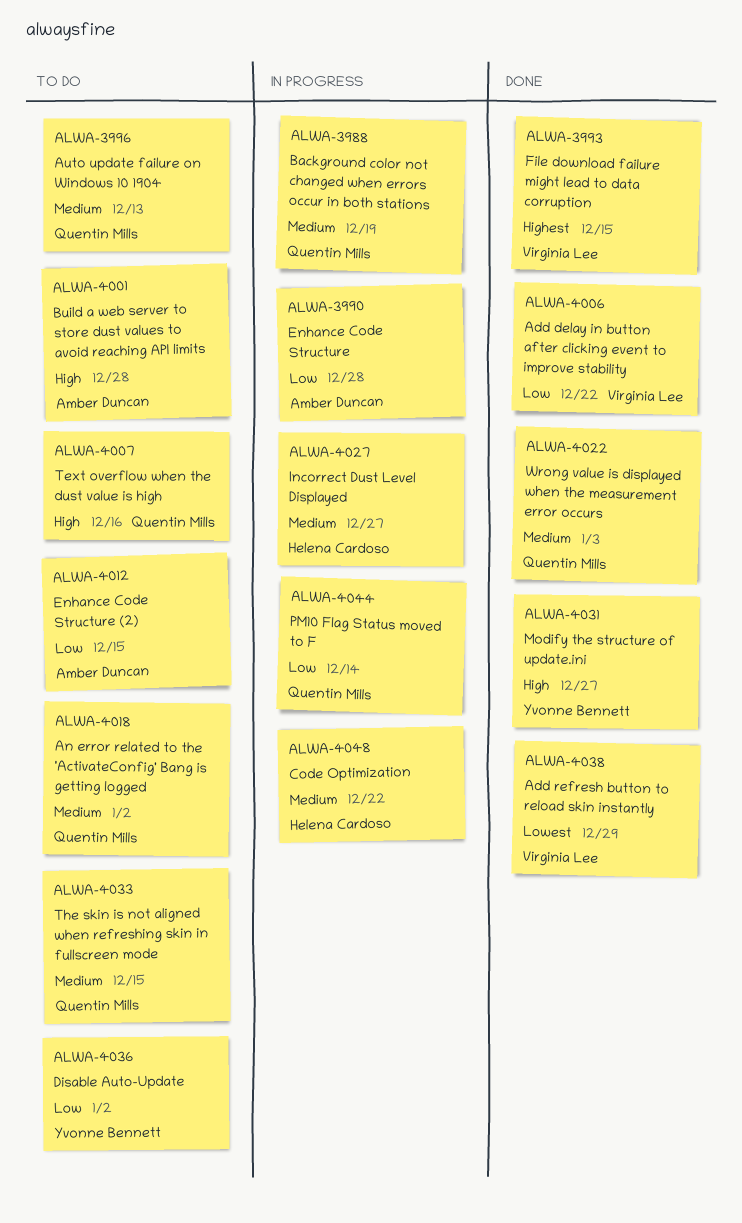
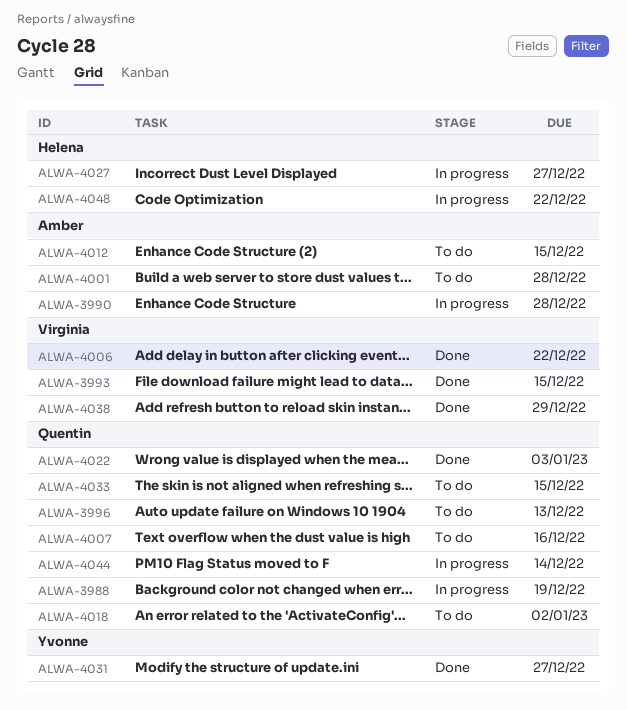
ALWA-4036: present -> none

